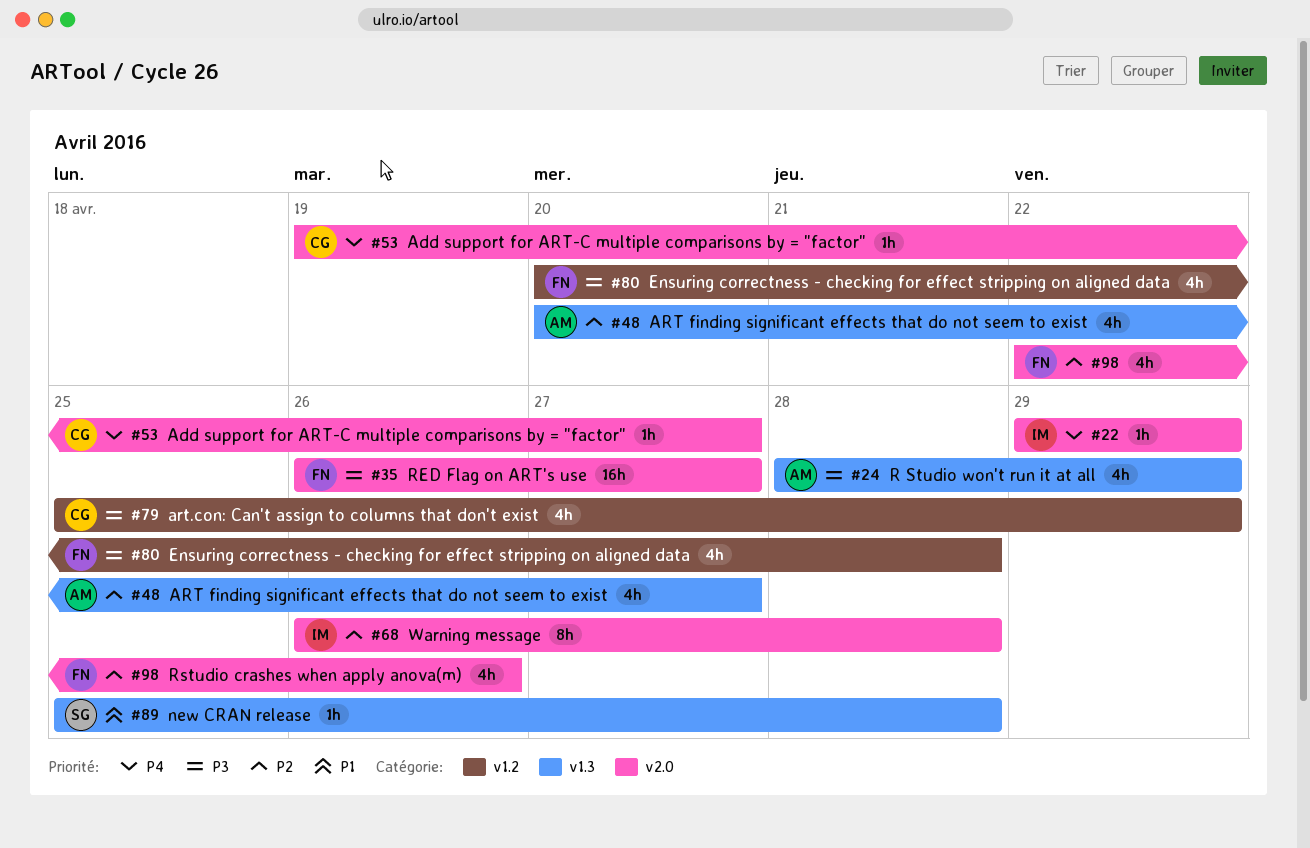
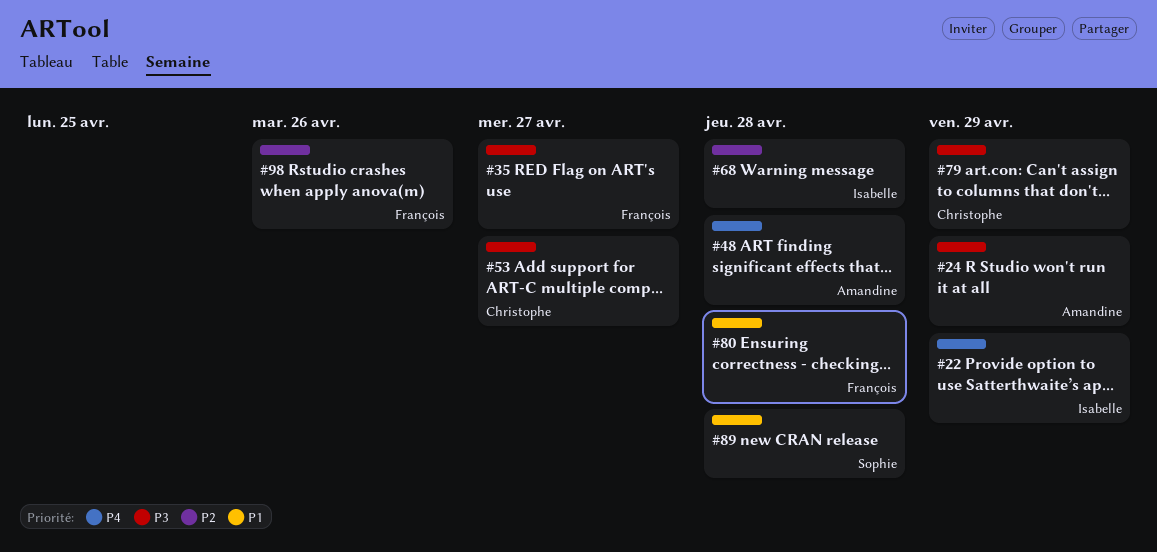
#48, priority: P2 -> P4
#48, due: Apr 27 -> Apr 28
#53, priority: P4 -> P3
#80, priority: P3 -> P1

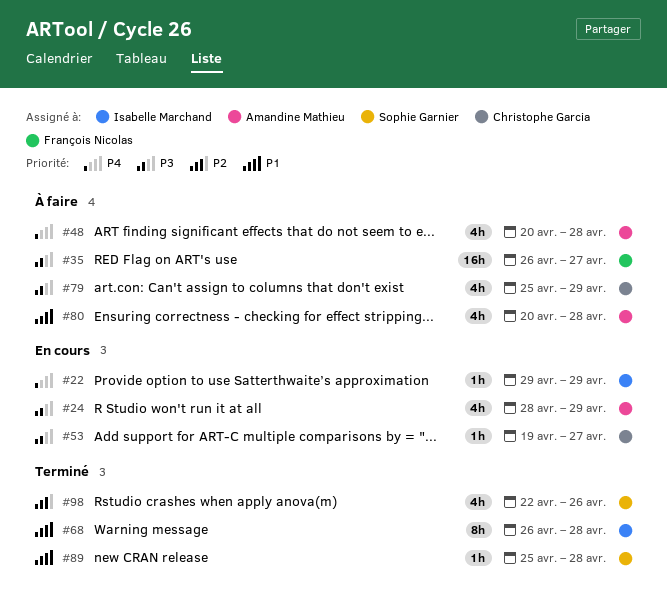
#68, priority: P2 -> P1
#80, owner: François Nicolas -> Amandine Mathieu
#98, owner: François Nicolas -> Sophie Garnier

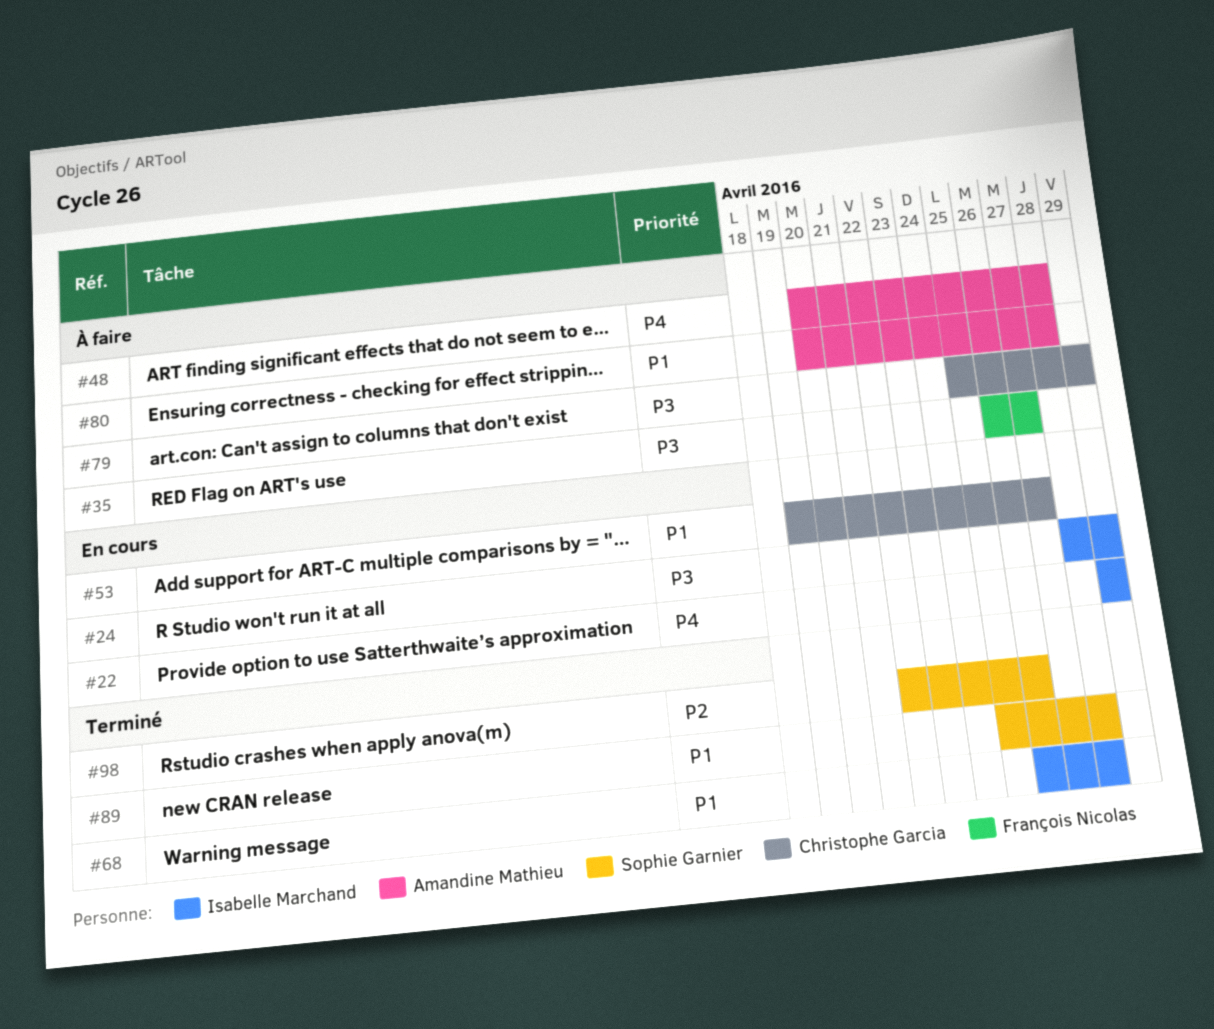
#24, owner: Amandine Mathieu -> Isabelle Marchand
#53, priority: P3 -> P1

